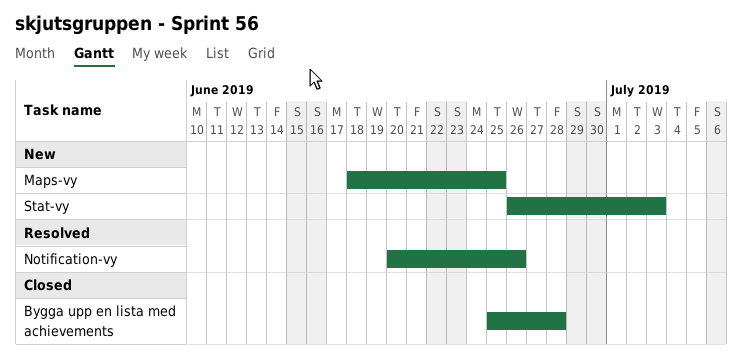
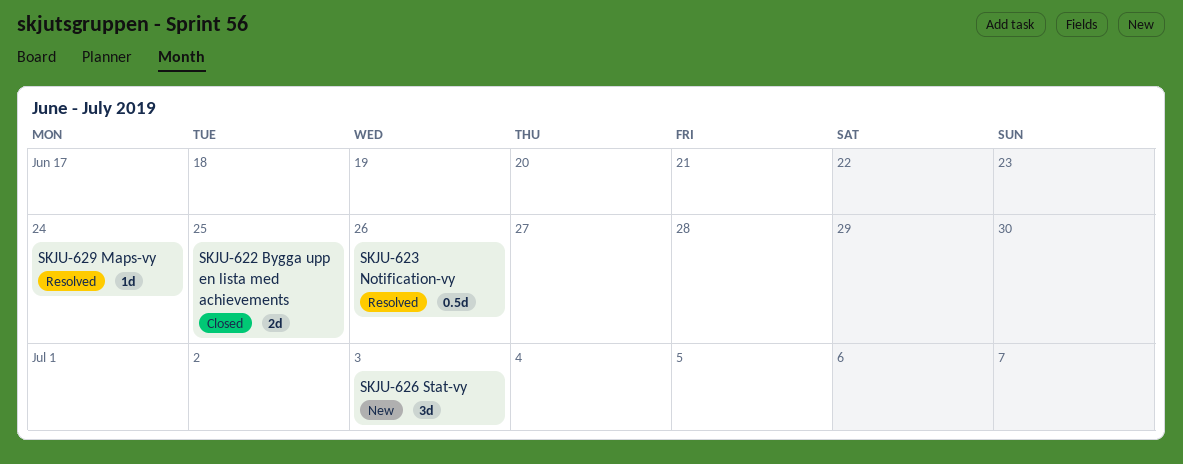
Bygga upp en lista med achievements, due: Jun 28 -> Jun 25
Maps-vy, status: New -> Resolved
Maps-vy, due: Jun 25 -> Jun 24

